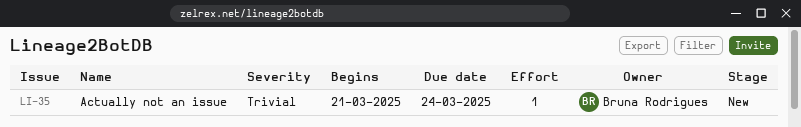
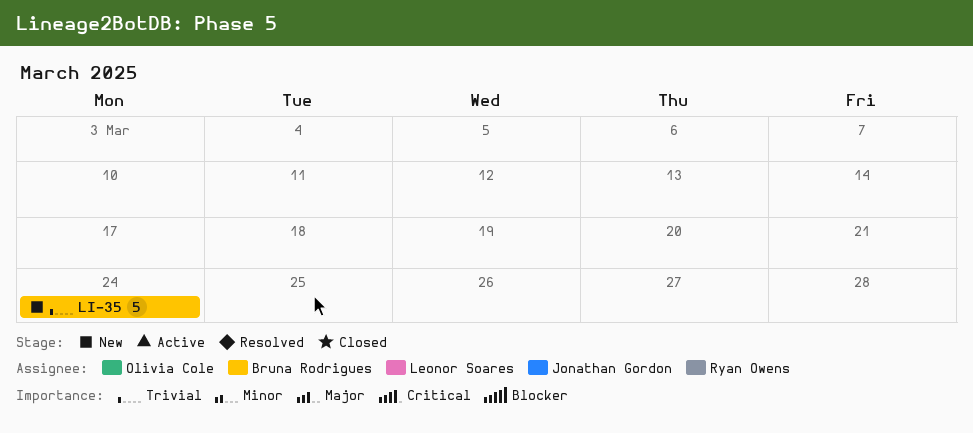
LI-35, estimate: 1 -> 5
LI-35, start: Mar 21 -> Mar 24

